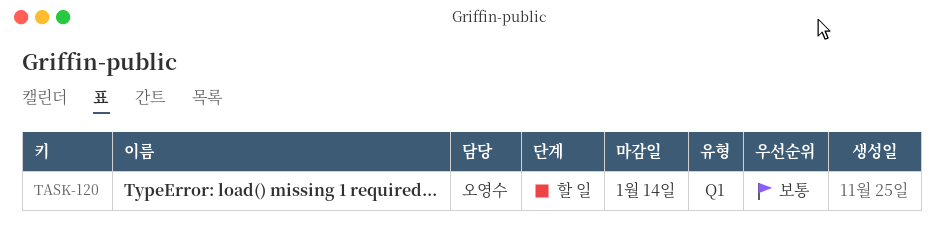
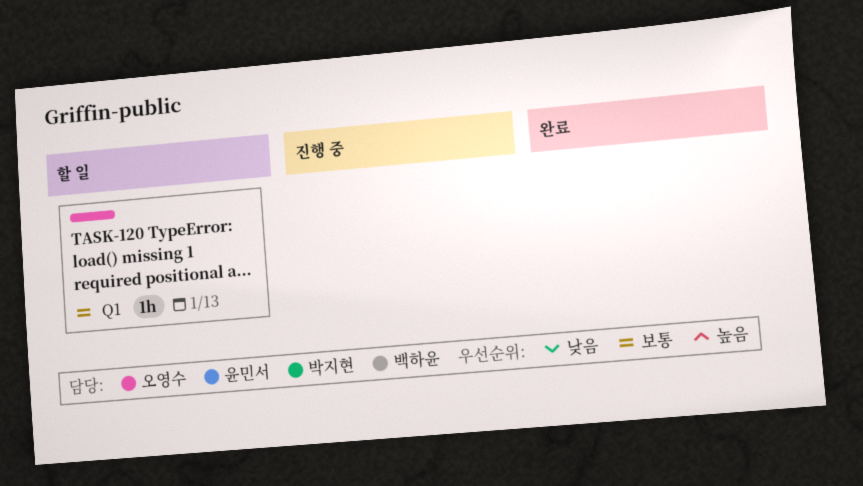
TASK-120, due: Jan 14 -> Jan 13

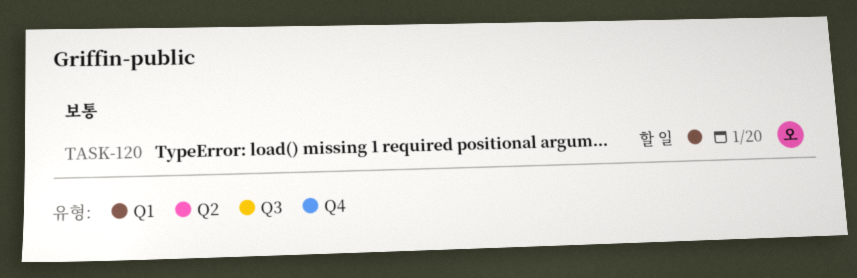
TASK-120, due: Jan 13 -> Jan 20

